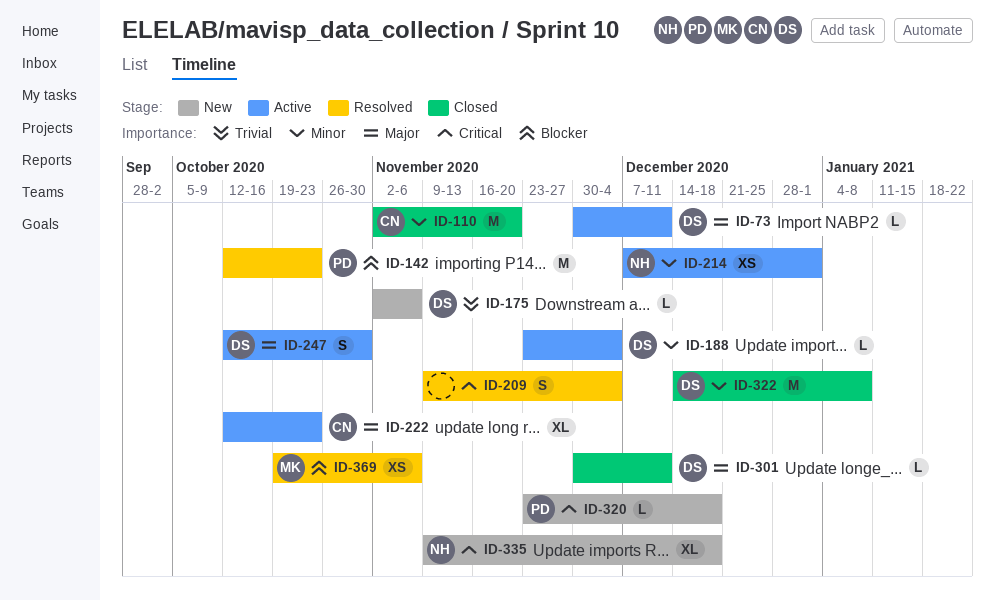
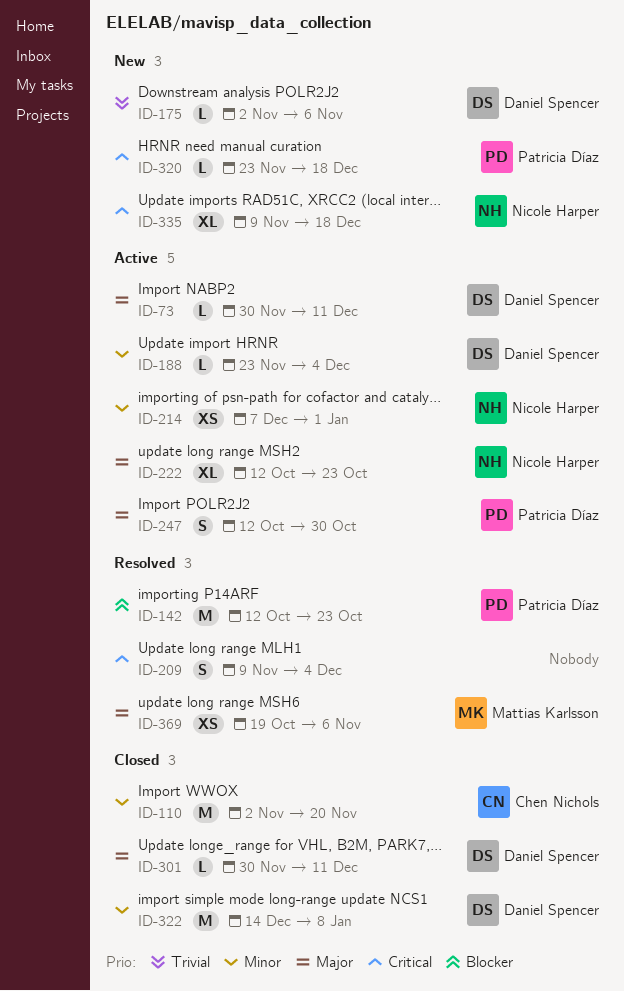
ID-222, owner: Chen Nichols -> Nicole Harper
ID-247, owner: Daniel Spencer -> Patricia Díaz
ID-369, priority: Blocker -> Major

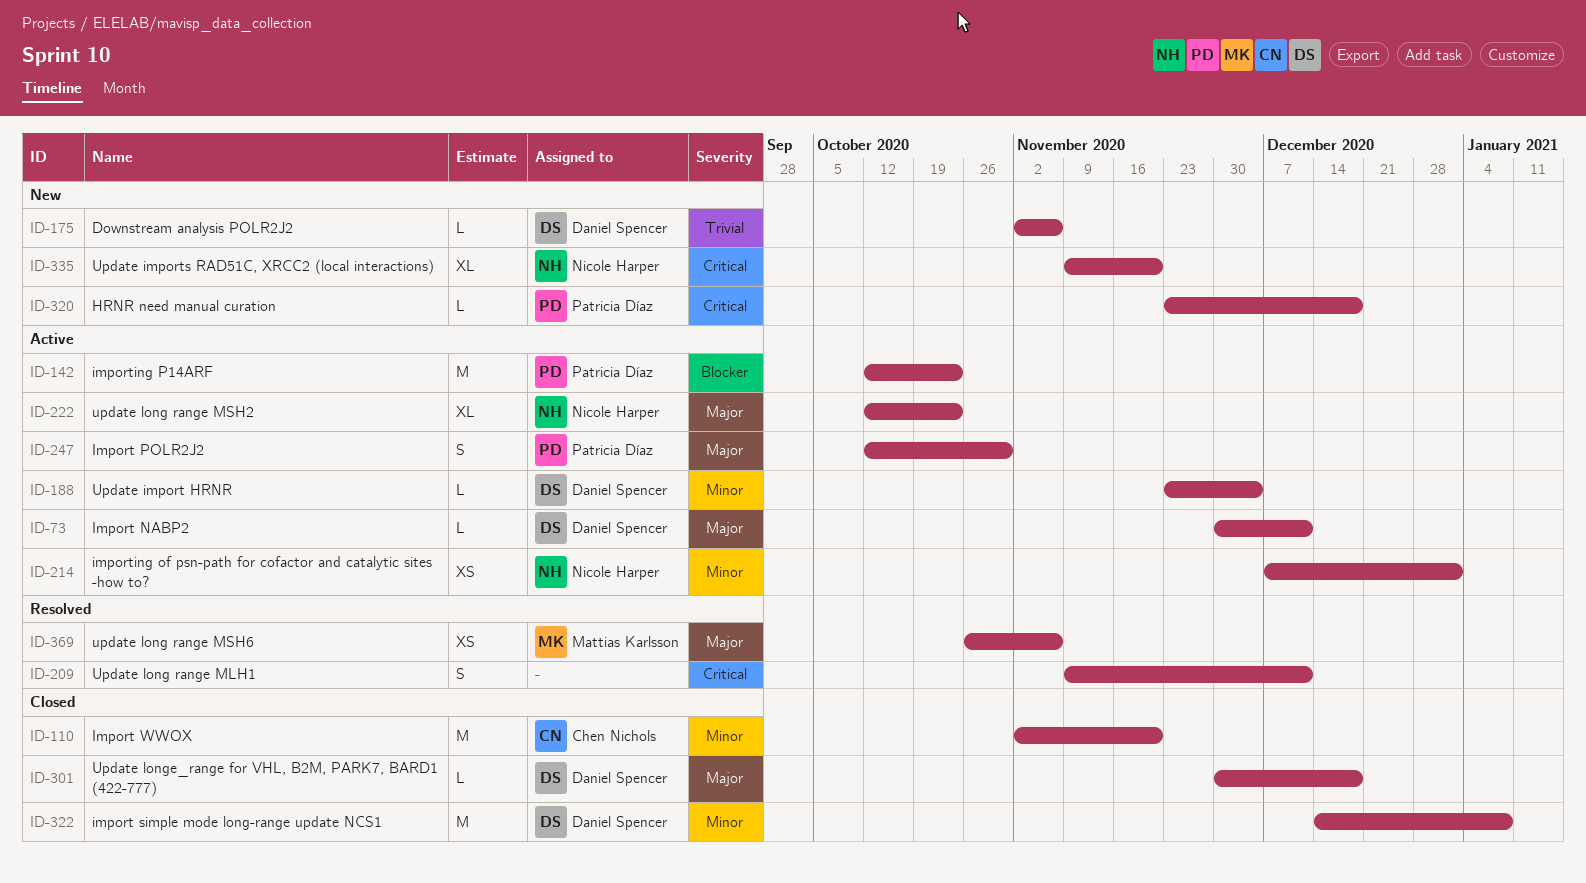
ID-142, status: Resolved -> Active
ID-209, due: Dec 4 -> Dec 11
ID-301, due: Dec 11 -> Dec 18
ID-335, due: Dec 18 -> Nov 20
ID-369, start: Oct 19 -> Oct 26

